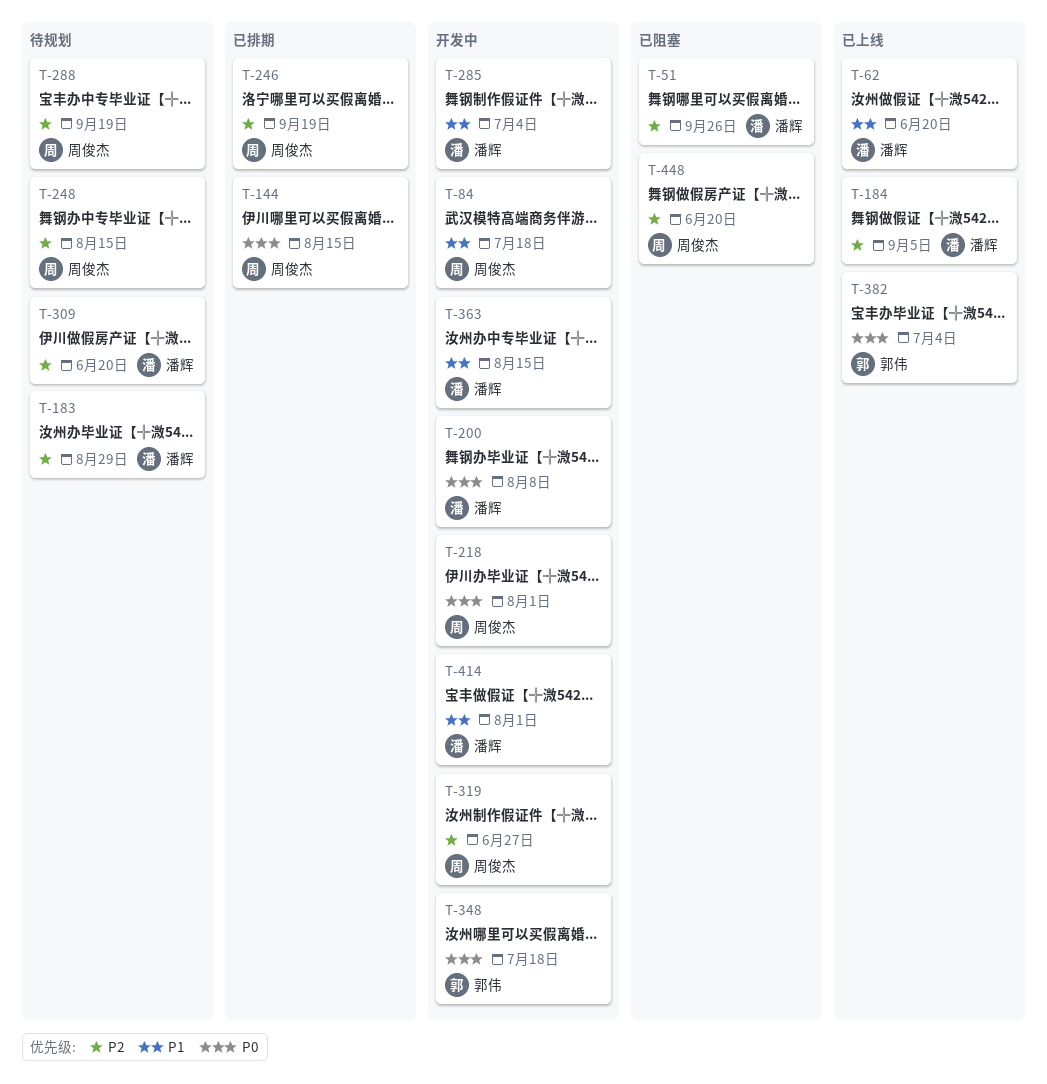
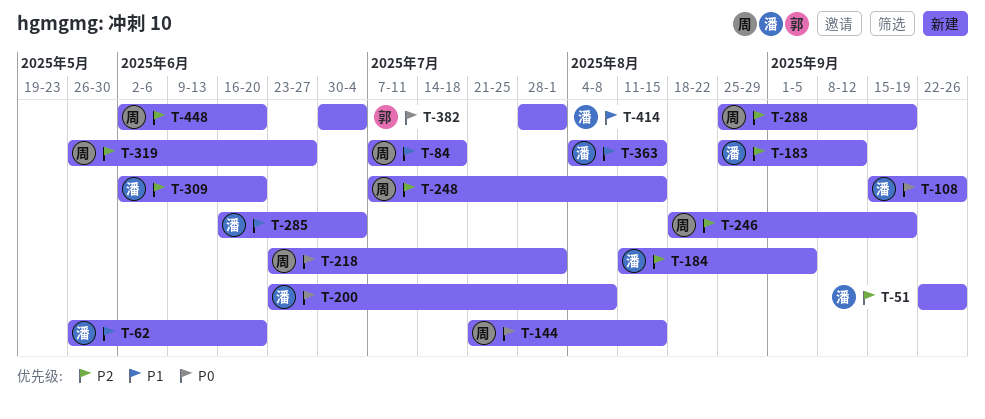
T-108: none -> present
T-183, due: Aug 29 -> Sep 12
T-348: present -> none

